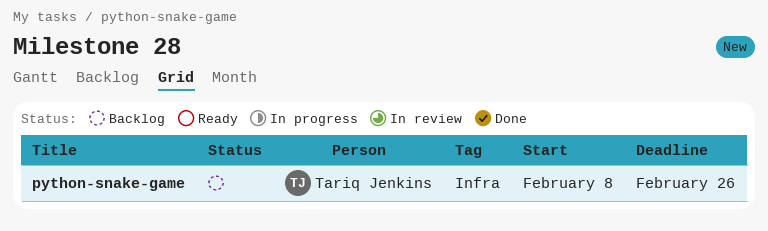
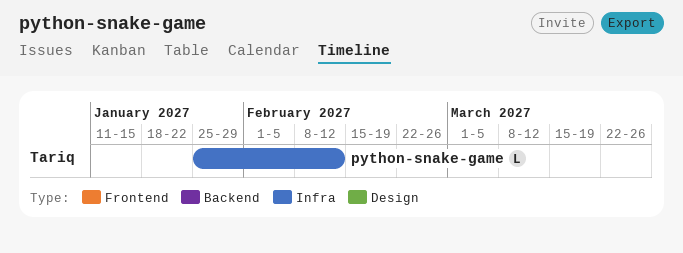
python-snake-game, start: Feb 8 -> Jan 25
python-snake-game, due: Feb 26 -> Feb 12

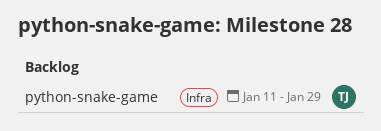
python-snake-game, start: Jan 25 -> Jan 11
python-snake-game, due: Feb 12 -> Jan 29

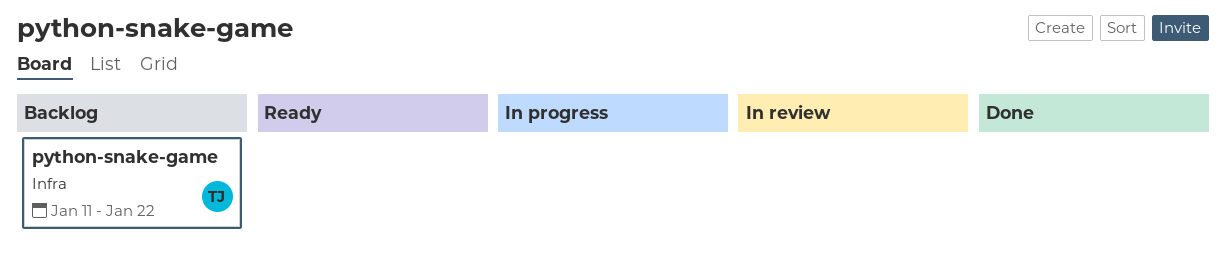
python-snake-game, due: Jan 29 -> Jan 22

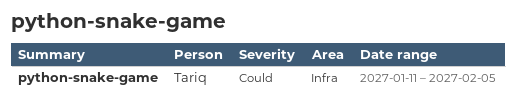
python-snake-game, due: Jan 22 -> Feb 5

